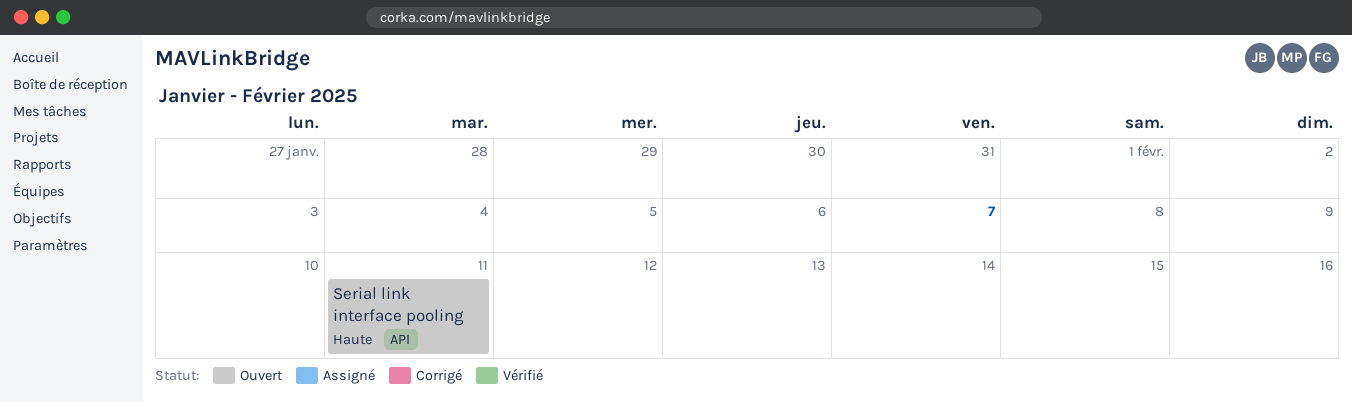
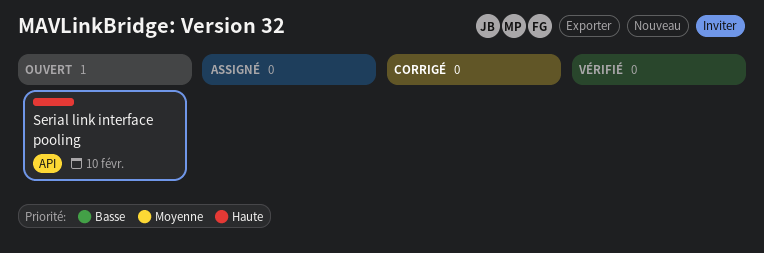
Serial link interface pooling, due: Feb 11 -> Feb 10

